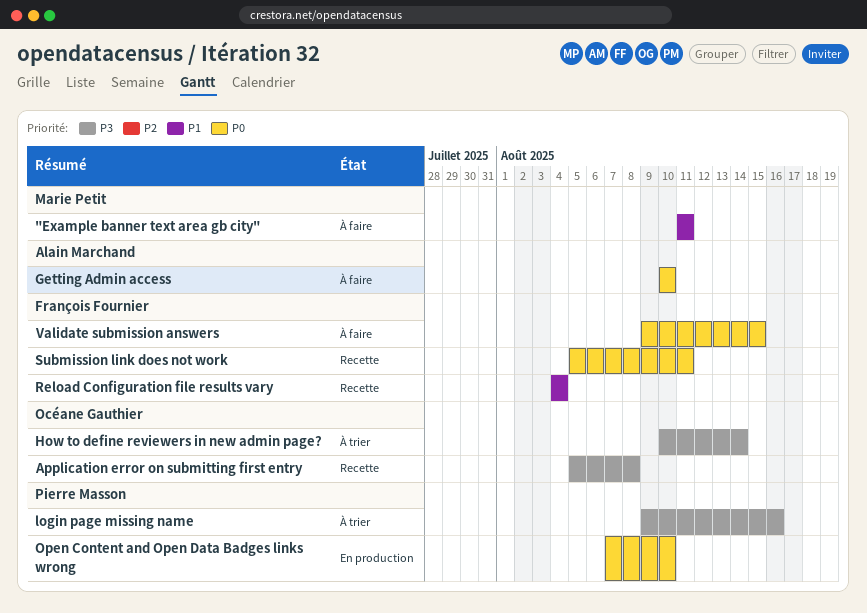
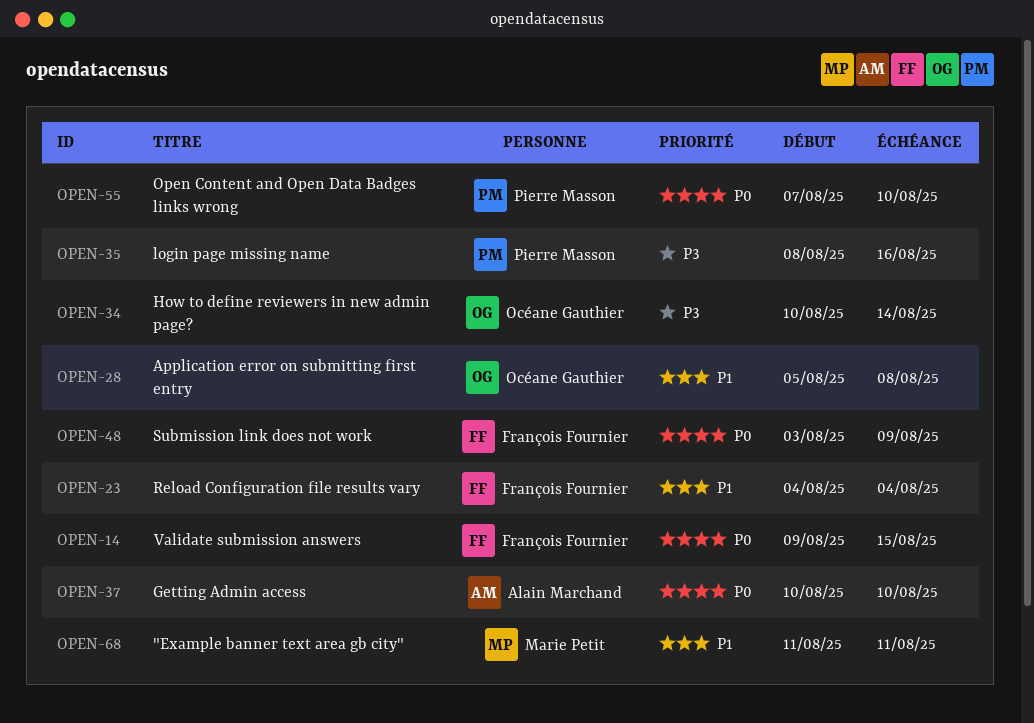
Application error on submitting first entry, priority: P3 -> P1
login page missing name, start: Aug 9 -> Aug 8
Submission link does not work, start: Aug 5 -> Aug 3
Submission link does not work, due: Aug 11 -> Aug 9

